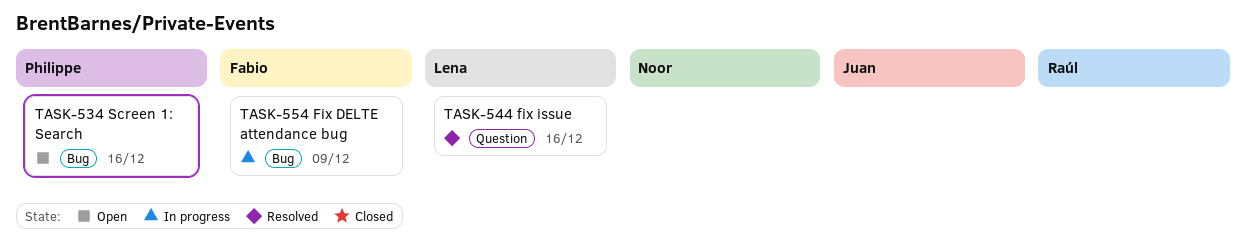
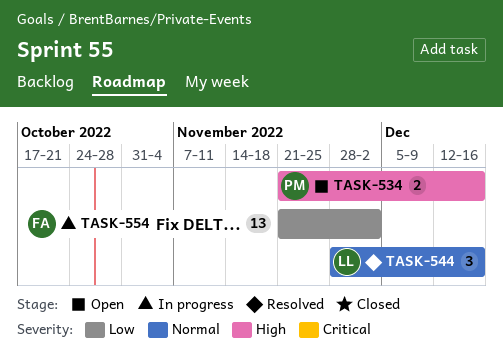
TASK-554, due: Dec 9 -> Dec 2

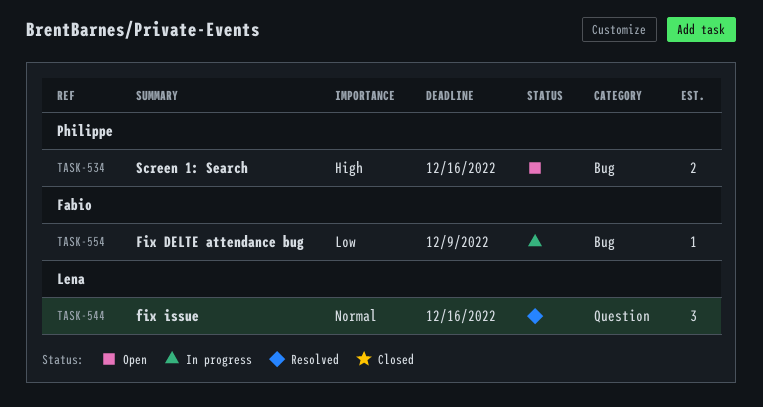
TASK-554, estimate: 13 -> 1
TASK-554, due: Dec 2 -> Dec 9

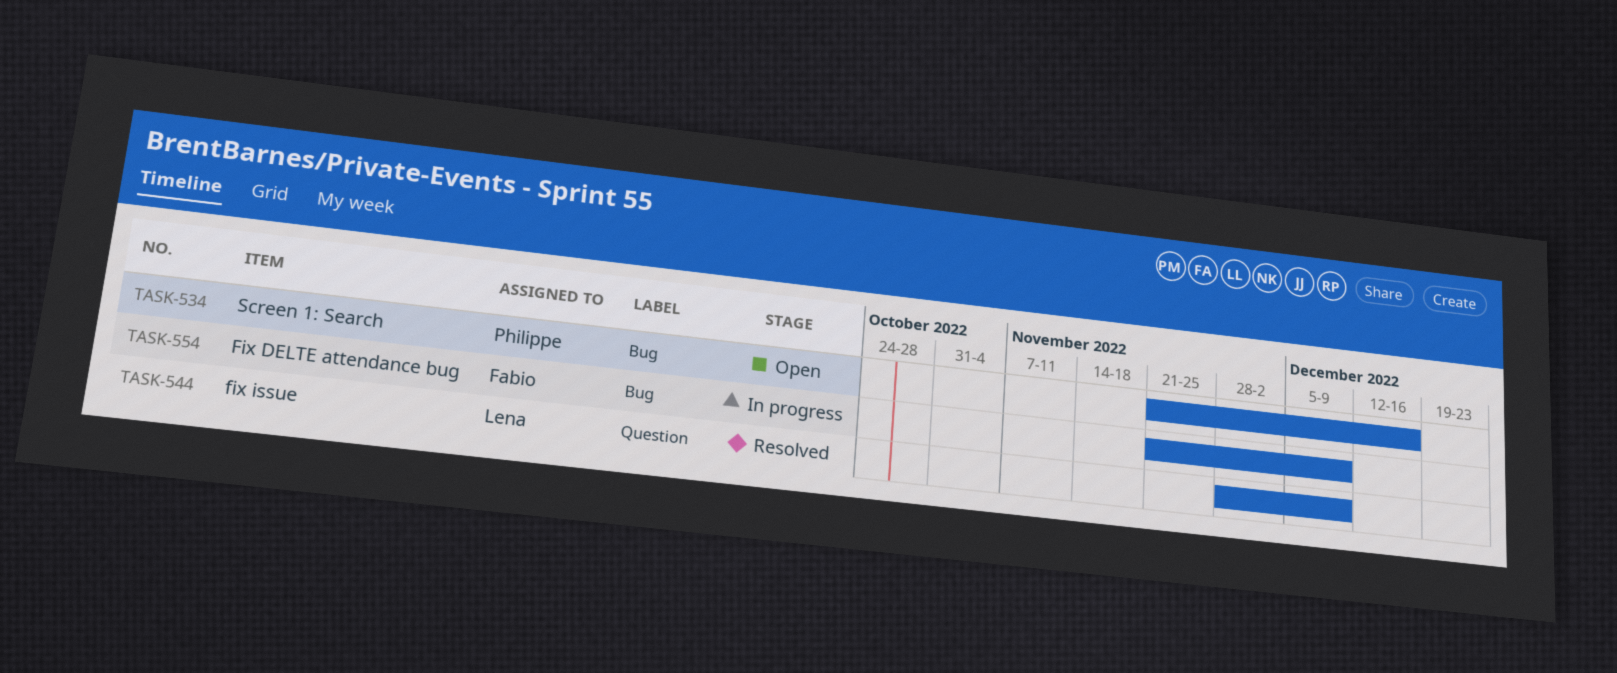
TASK-544, due: Dec 16 -> Dec 9

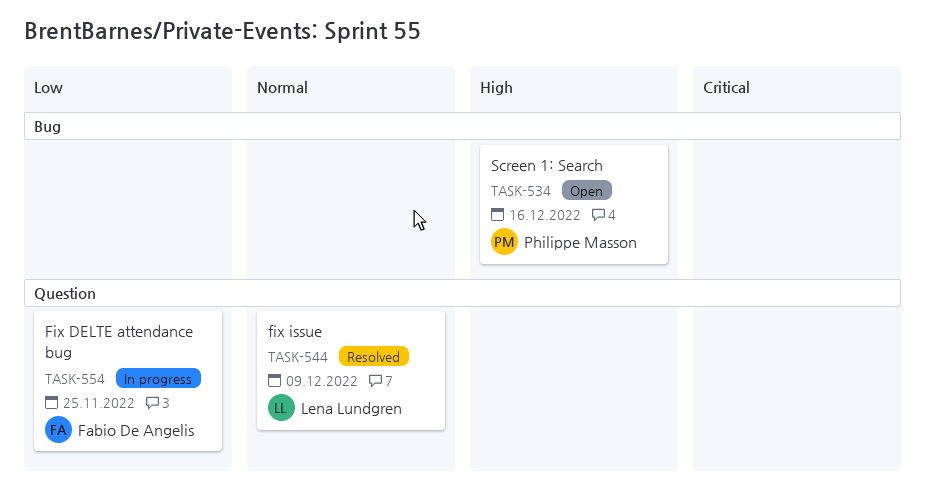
TASK-554, label: Bug -> Question
TASK-554, due: Dec 9 -> Nov 25

